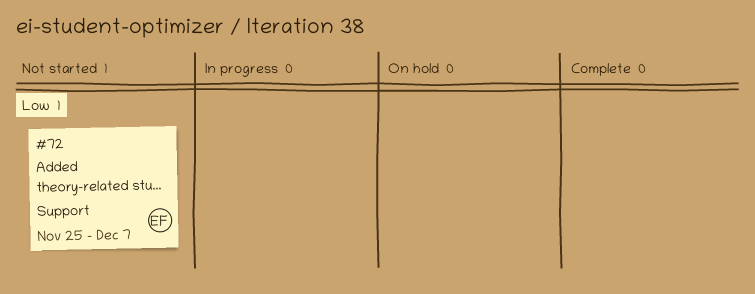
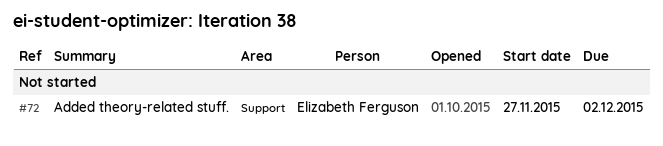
#72, start: Nov 25 -> Nov 27
#72, due: Dec 7 -> Dec 2

